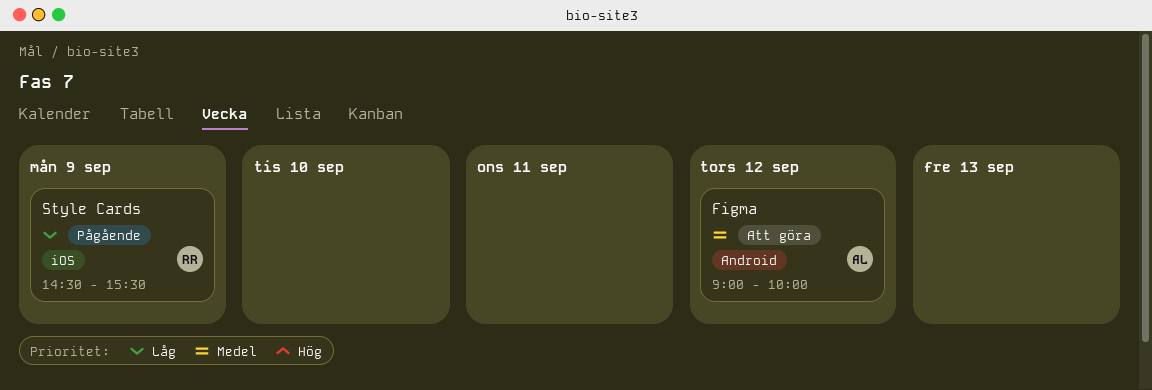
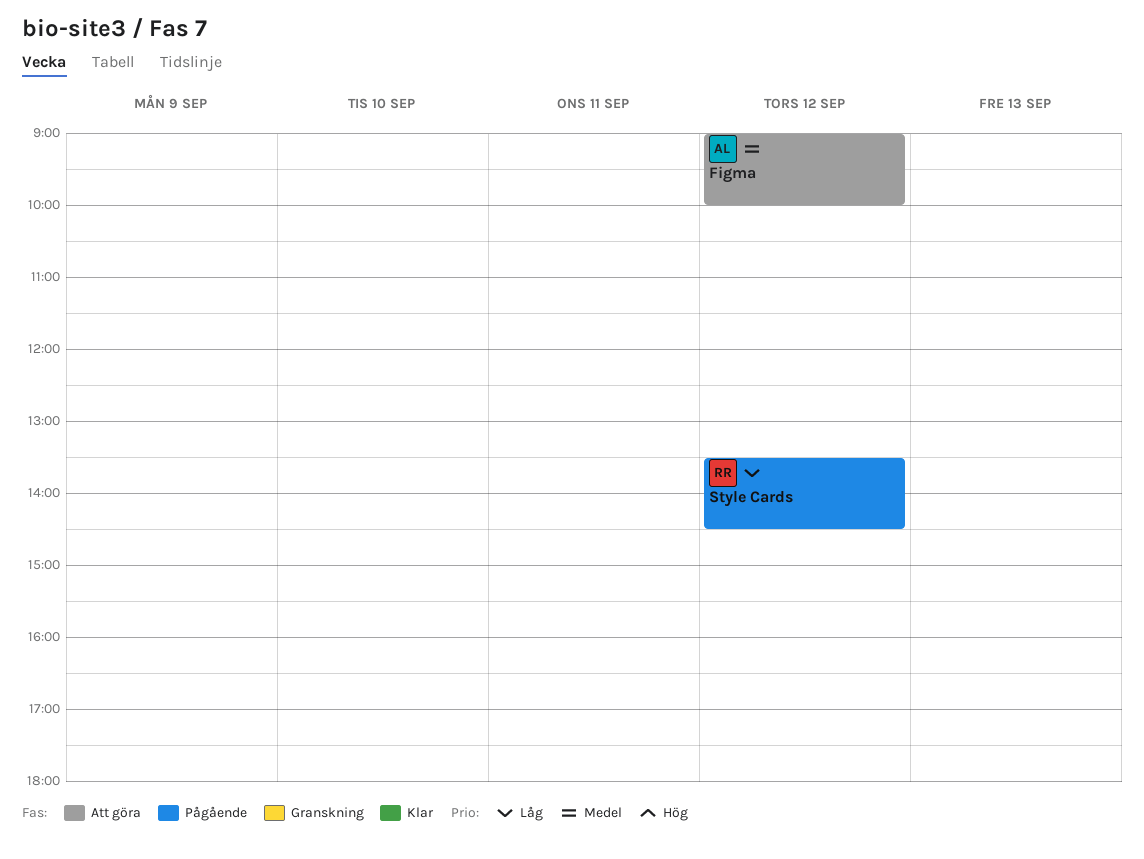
Style Cards, day: Sep 9 -> Sep 12
Style Cards, begins: 14:30 -> 13:30
Style Cards, ends: 15:30 -> 14:30

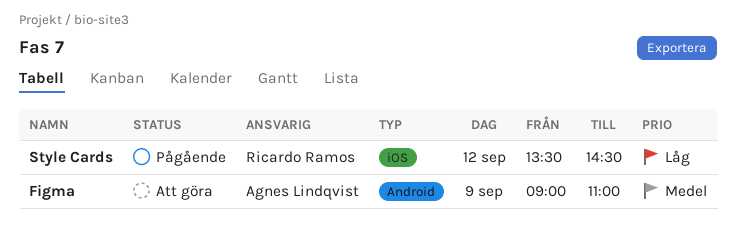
Figma, day: Sep 12 -> Sep 9
Figma, ends: 10:00 -> 11:00

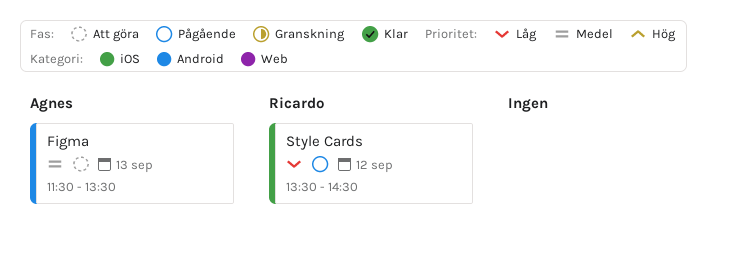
Figma, day: Sep 9 -> Sep 13
Figma, begins: 09:00 -> 11:30
Figma, ends: 11:00 -> 13:30

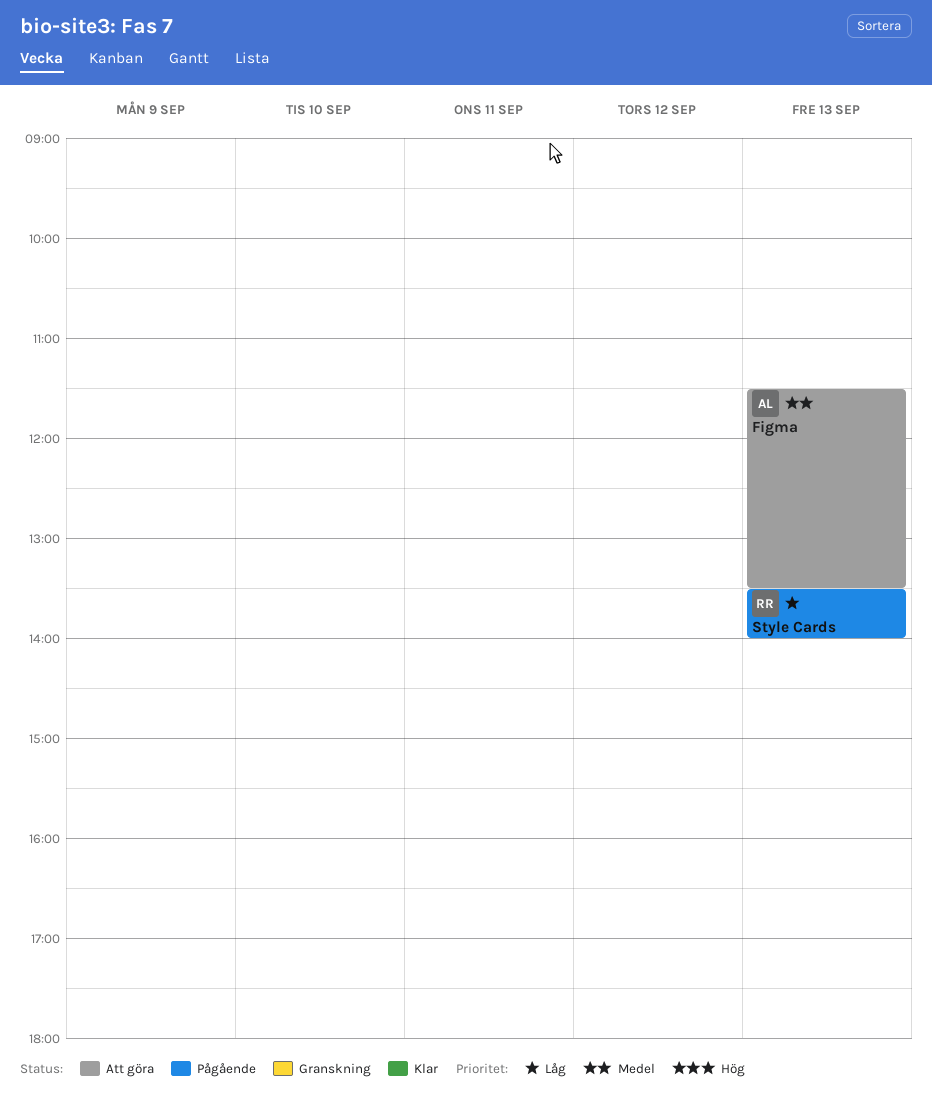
Style Cards, day: Sep 12 -> Sep 13
Style Cards, ends: 14:30 -> 14:00

